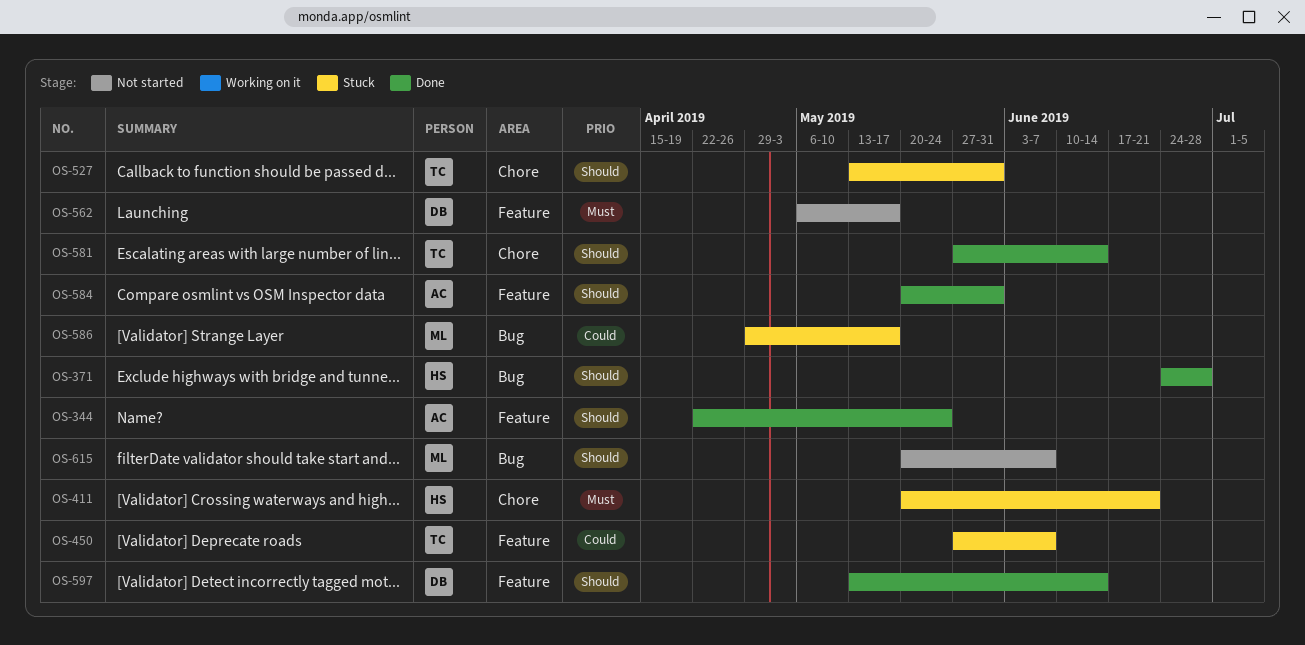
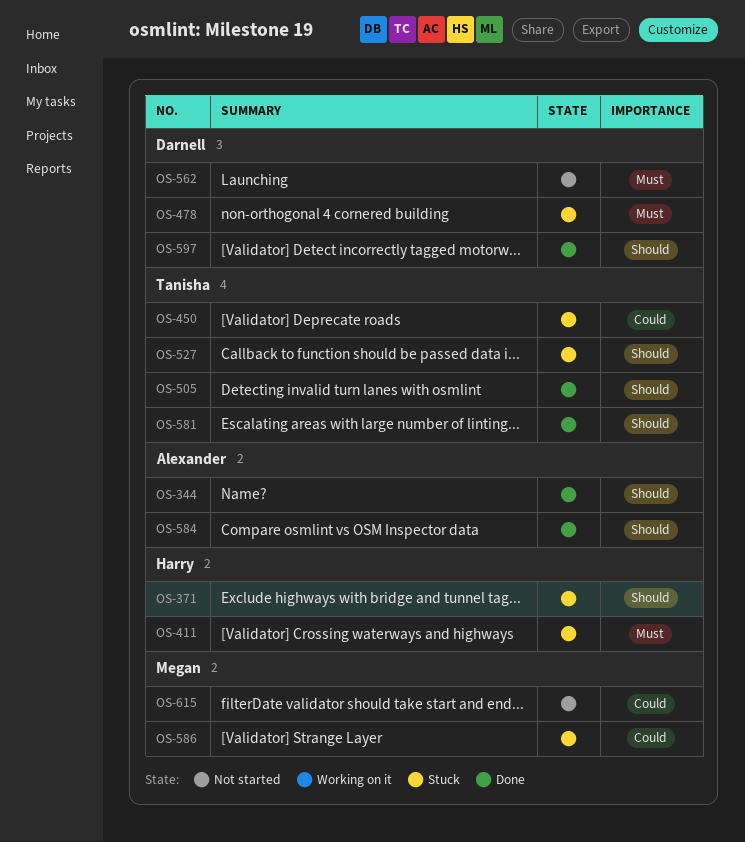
OS-371, status: Done -> Stuck
OS-478: none -> present
OS-505: none -> present
OS-615, priority: Should -> Could

